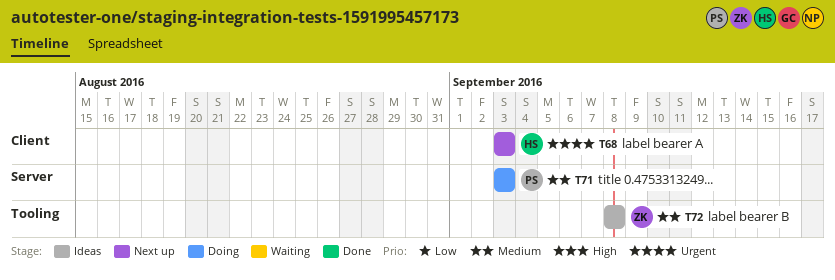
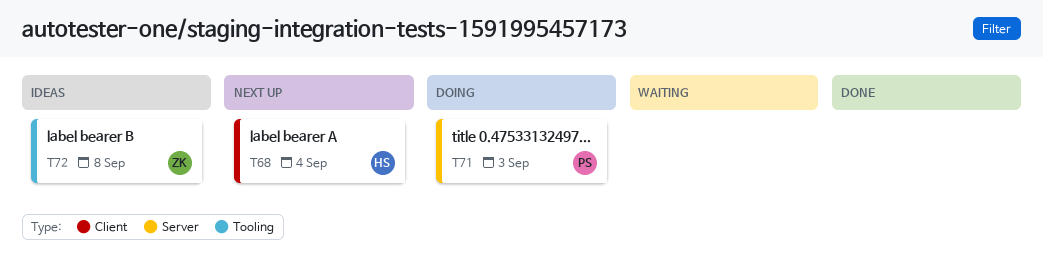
T68, due: Sep 3 -> Sep 4

